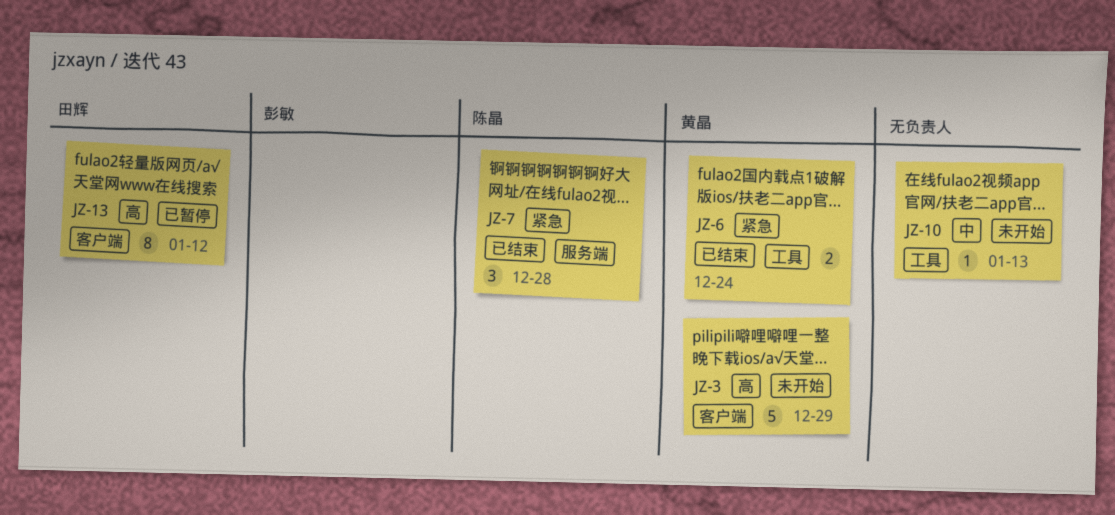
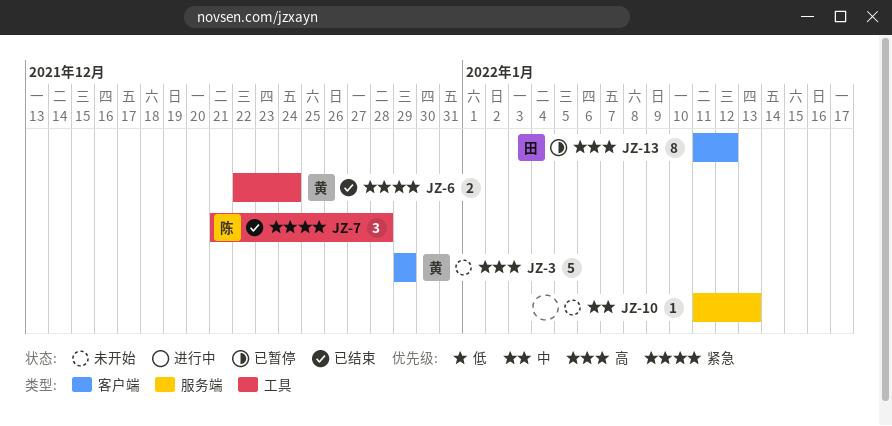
JZ-7, label: 服务端 -> 工具
JZ-10, label: 工具 -> 服务端

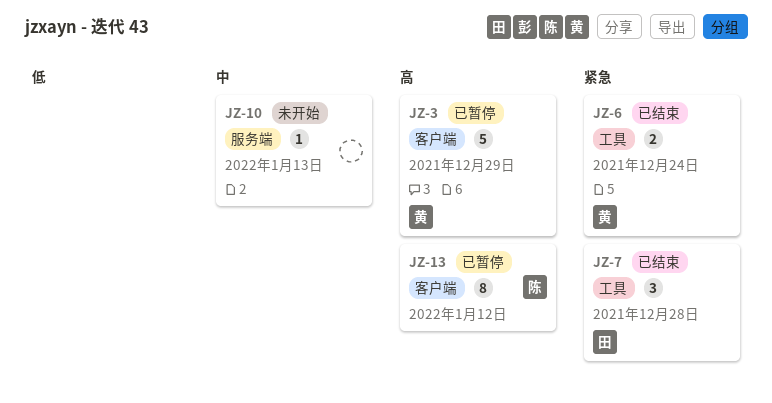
JZ-3, status: 未开始 -> 已暂停
JZ-7, owner: 陈 -> 田
JZ-13, owner: 田 -> 陈

